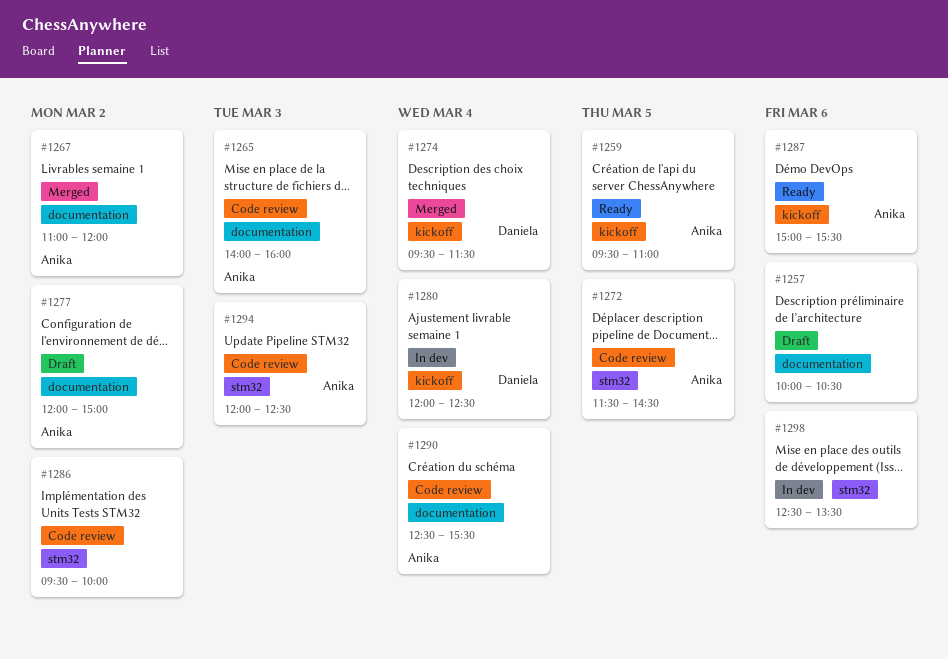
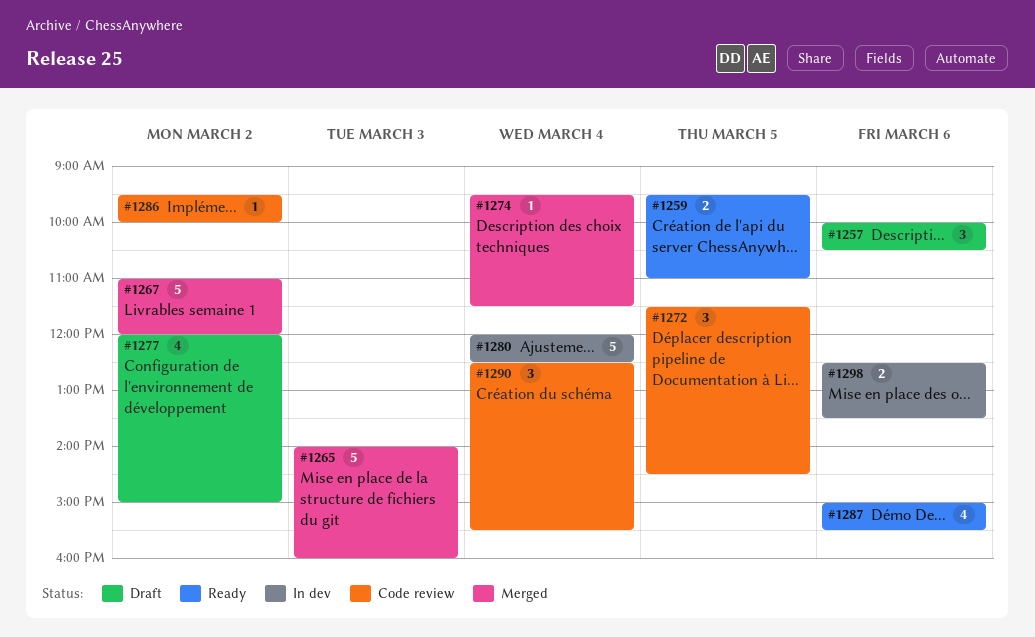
#1265, status: Code review -> Merged
#1294: present -> none

